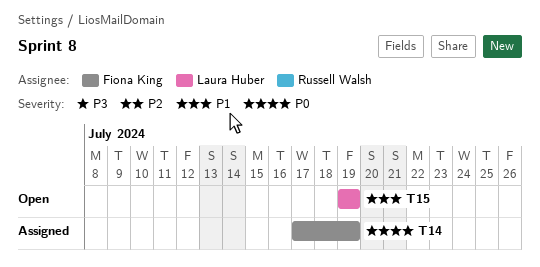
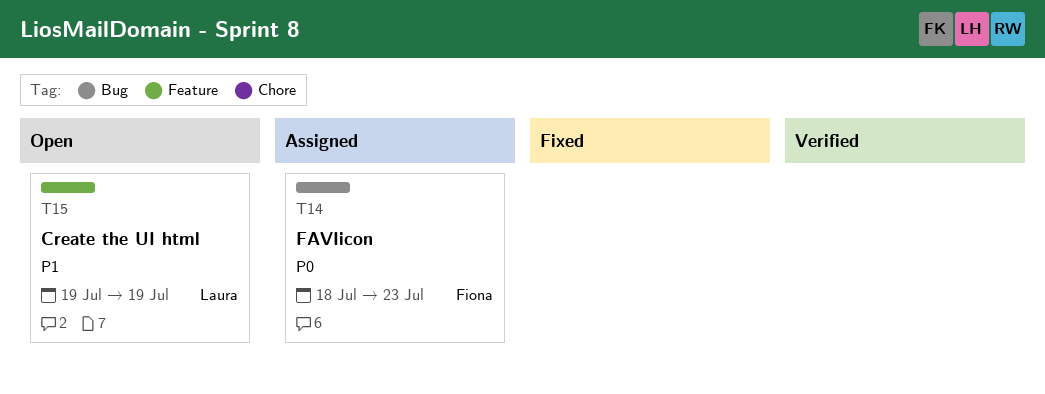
T14, start: Jul 17 -> Jul 18
T14, due: Jul 19 -> Jul 23

